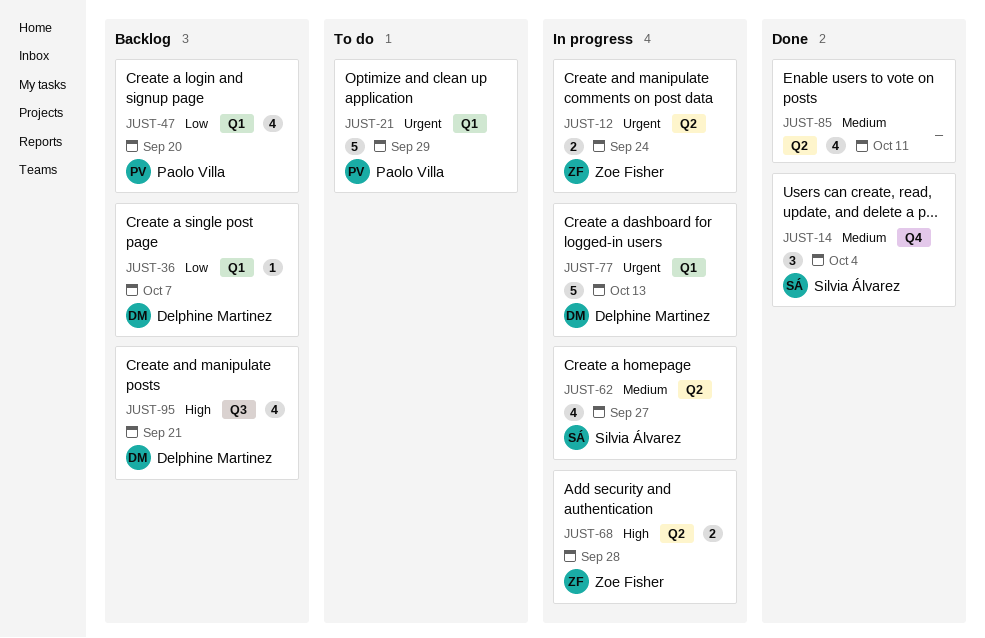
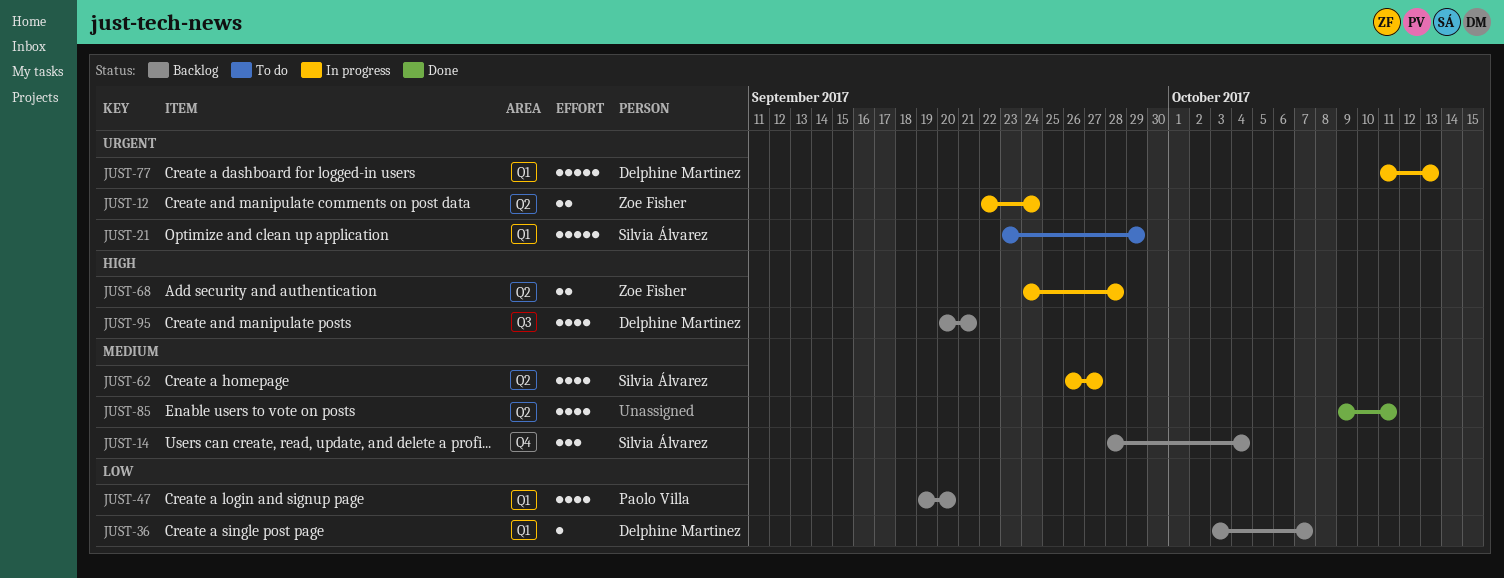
JUST-14, status: Done -> Backlog
JUST-21, owner: Paolo Villa -> Silvia Álvarez

